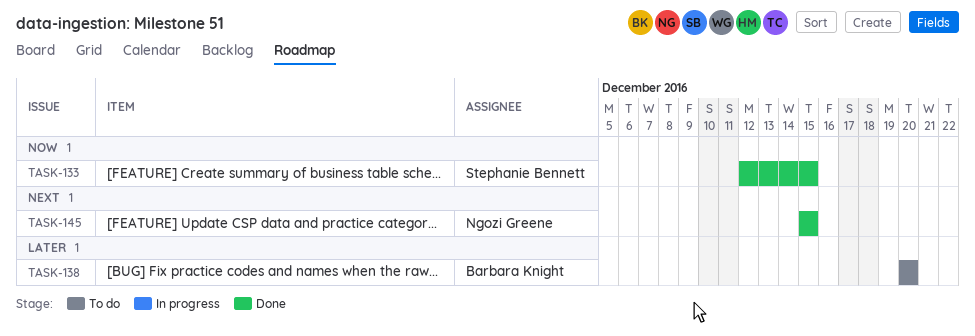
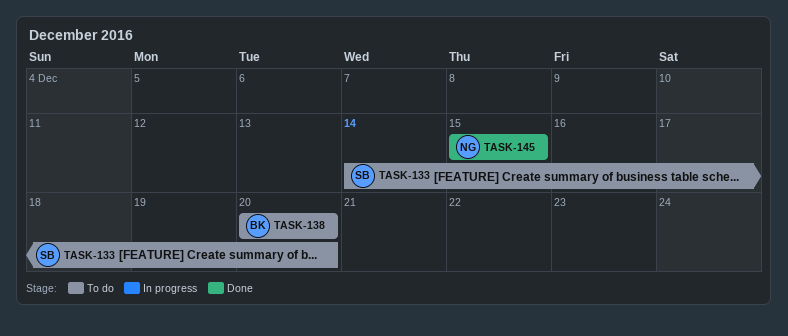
TASK-133, status: Done -> To do
TASK-133, start: Dec 12 -> Dec 14
TASK-133, due: Dec 15 -> Dec 20

